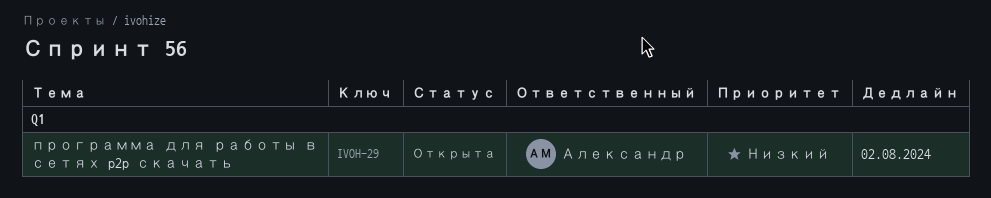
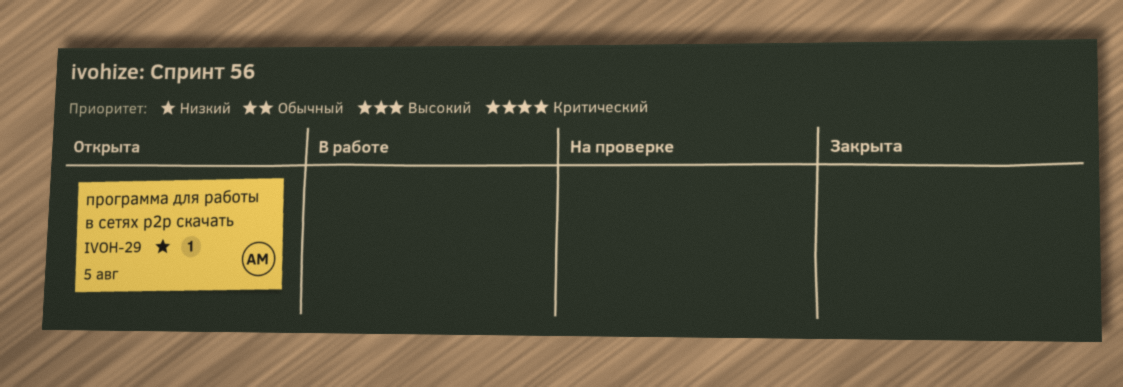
IVOH-29, due: Aug 2 -> Aug 5

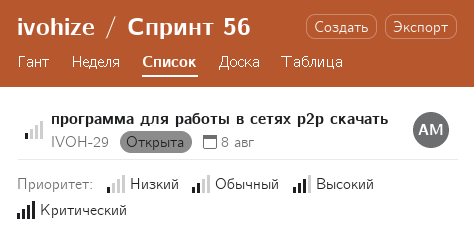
IVOH-29, due: Aug 5 -> Aug 8

